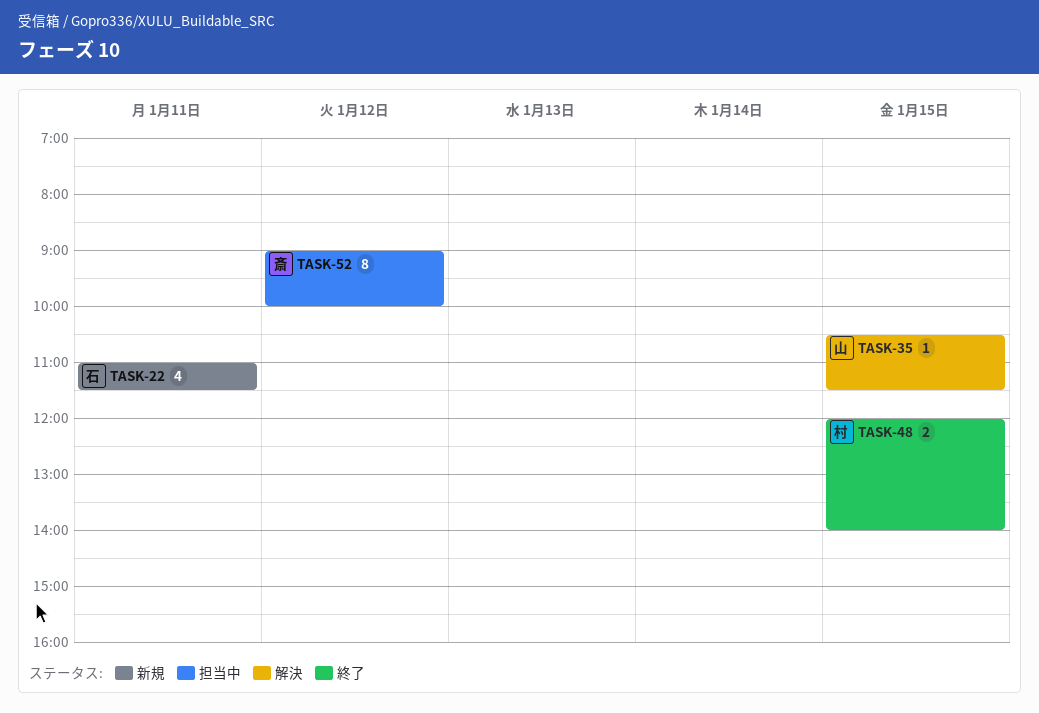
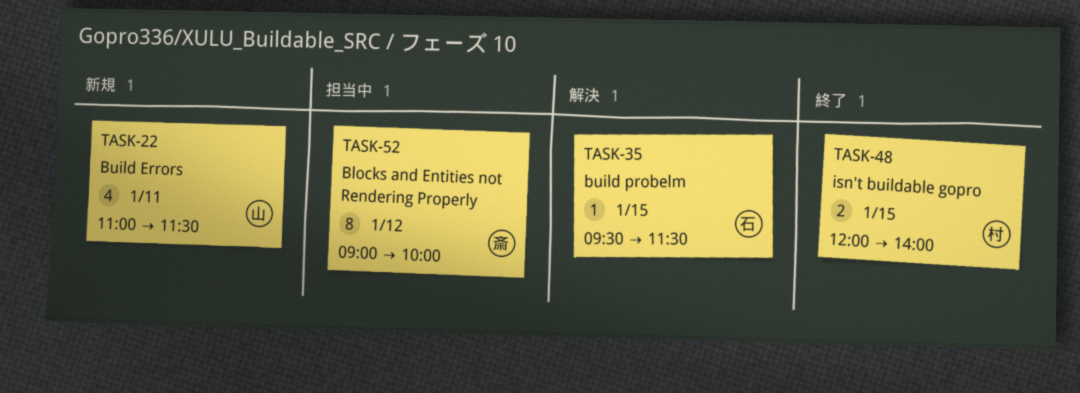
TASK-22, owner: 石 -> 山
TASK-35, owner: 山 -> 石
TASK-35, begins: 10:30 -> 09:30

